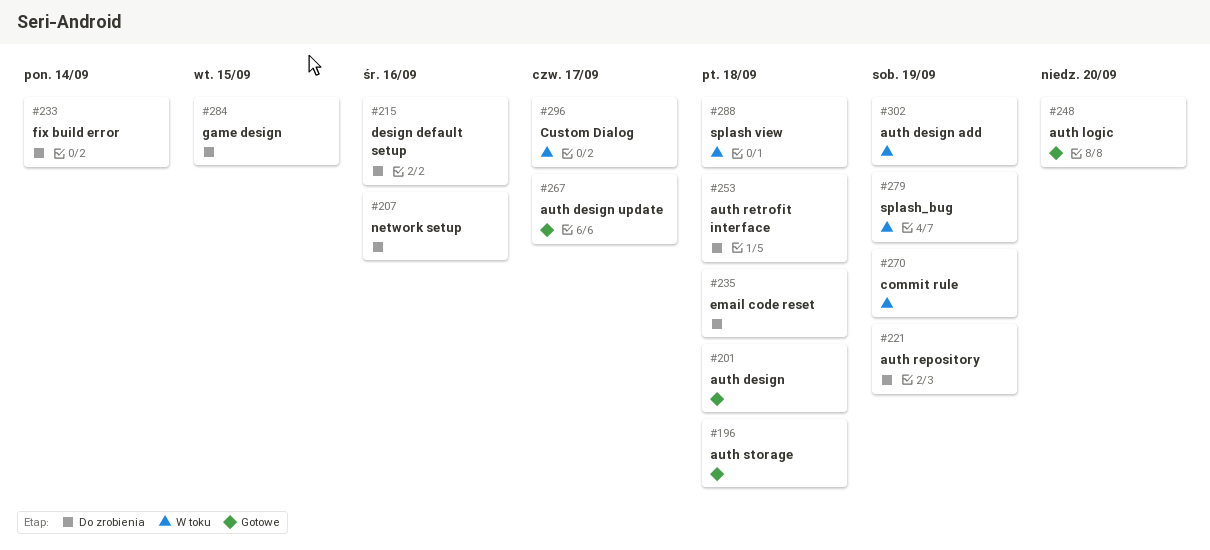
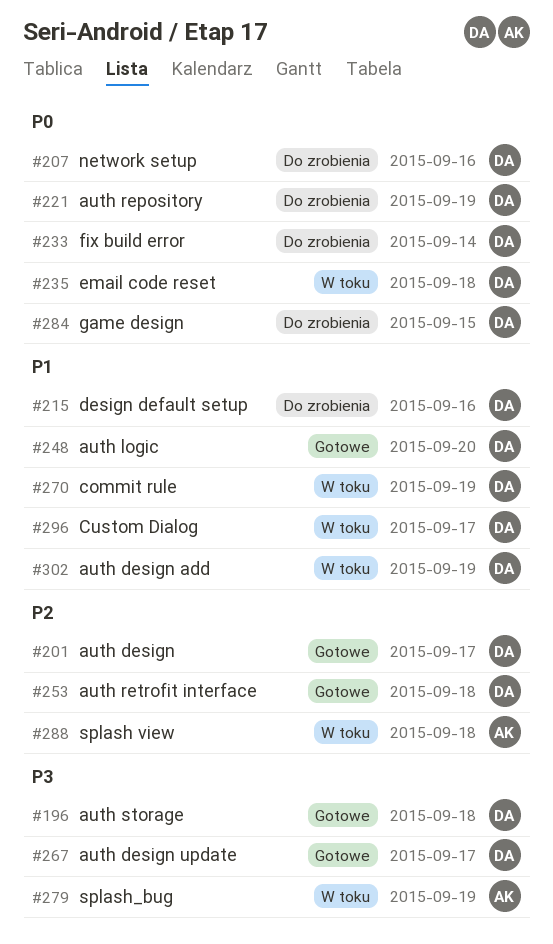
#201, due: Sep 18 -> Sep 17
#235, status: Do zrobienia -> W toku
#253, status: Do zrobienia -> Gotowe

